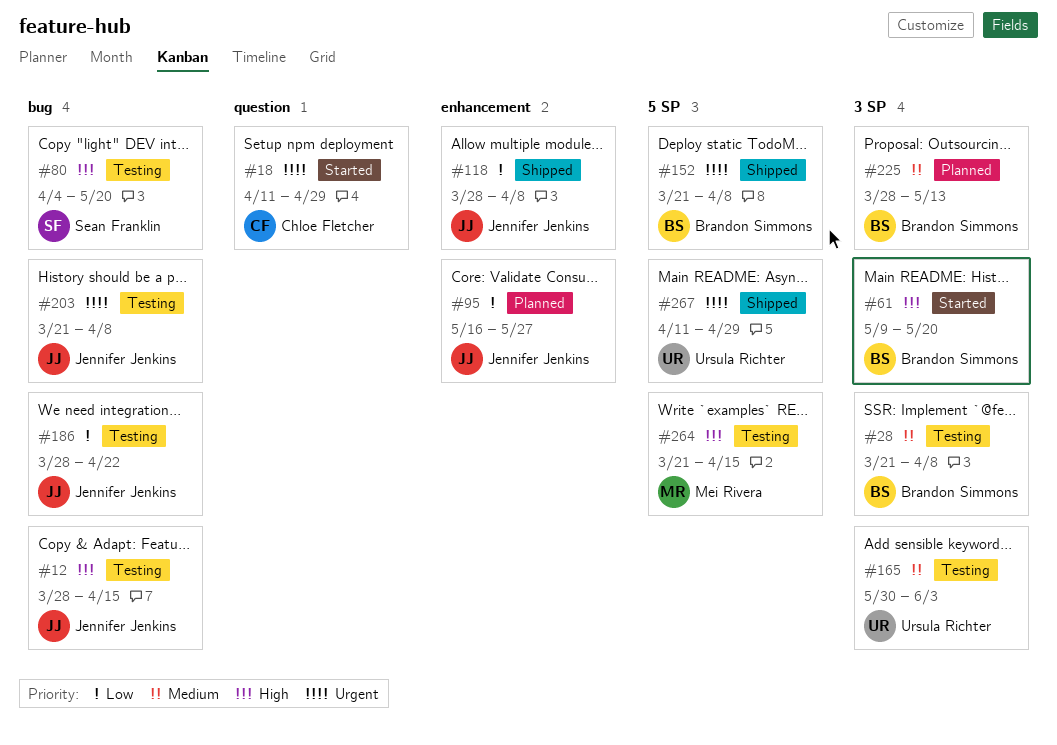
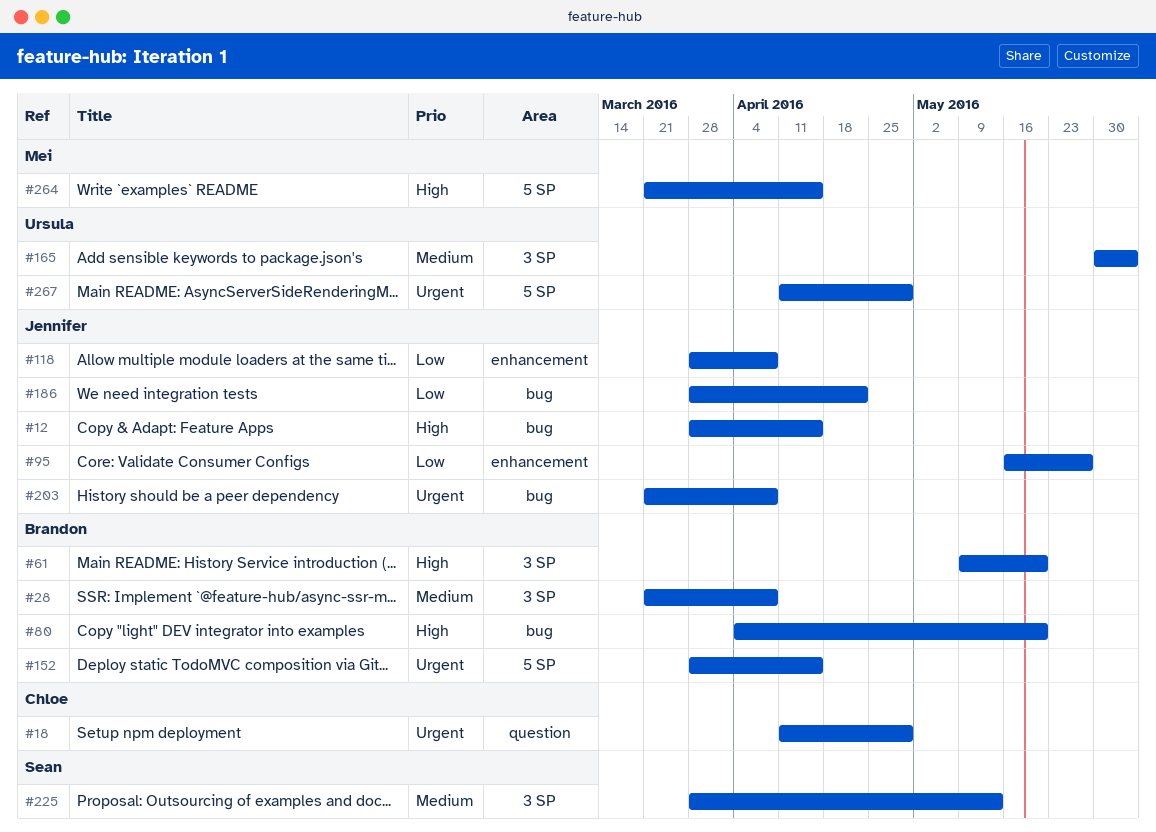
#80, owner: Sean Franklin -> Brandon Simmons
#152, start: Mar 21 -> Mar 28
#152, due: Apr 8 -> Apr 15
#225, owner: Brandon Simmons -> Sean Franklin

